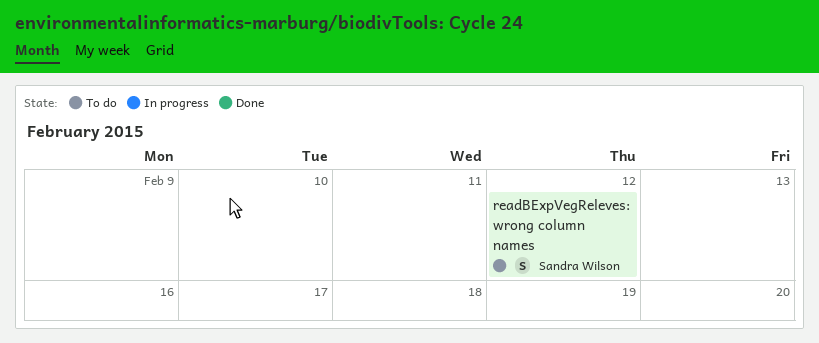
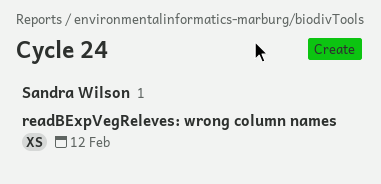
readBExpVegReleves: wrong column names, estimate: S -> XS

